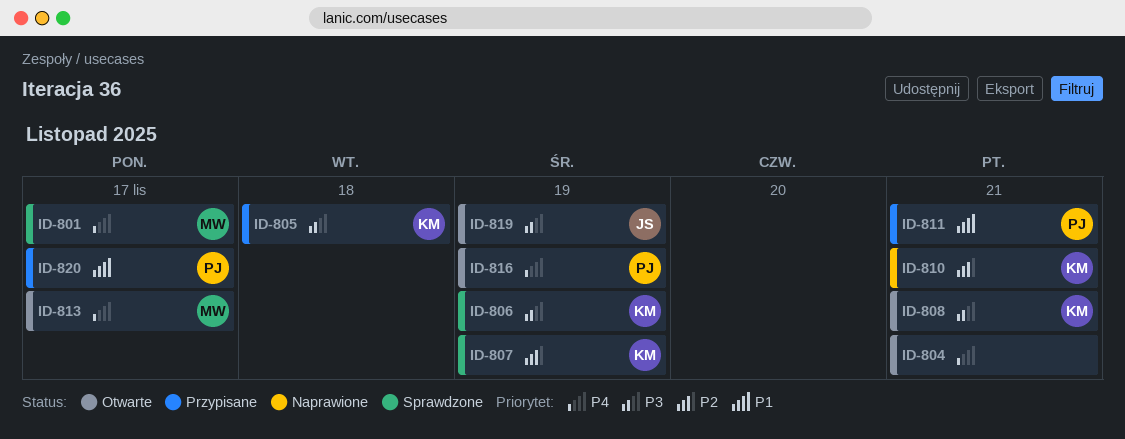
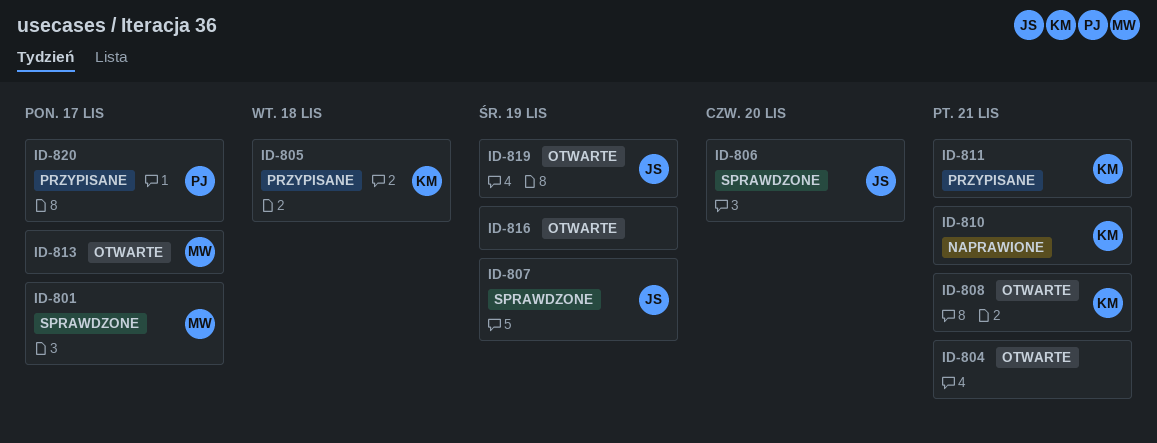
ID-806, owner: KM -> JS
ID-806, due: Nov 19 -> Nov 20
ID-807, owner: KM -> JS
ID-811, owner: PJ -> KM
ID-816, owner: PJ -> none

